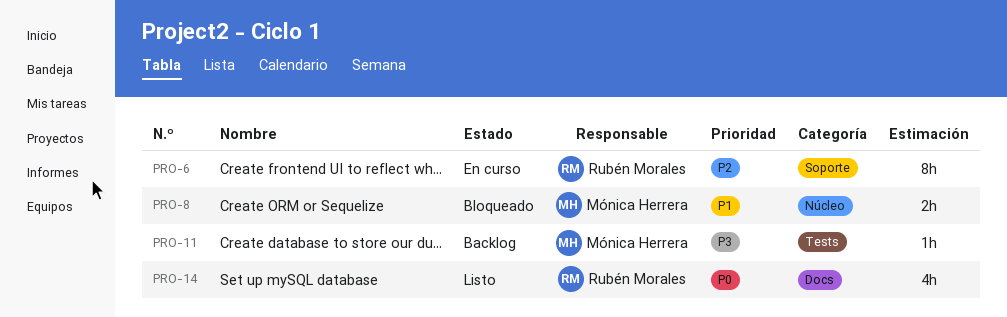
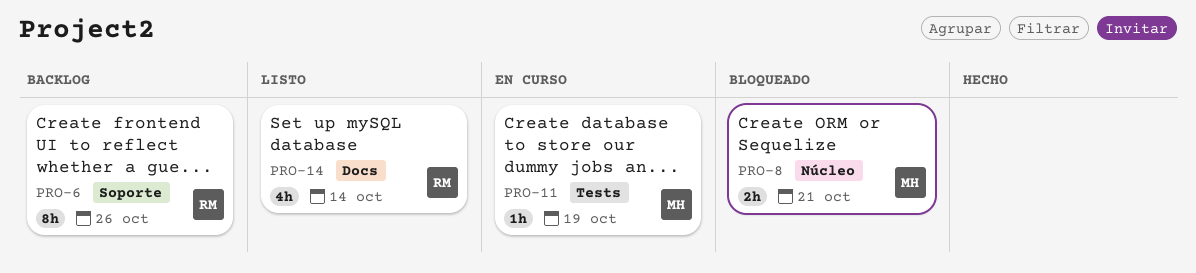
PRO-6, status: En curso -> Backlog
PRO-11, status: Backlog -> En curso

